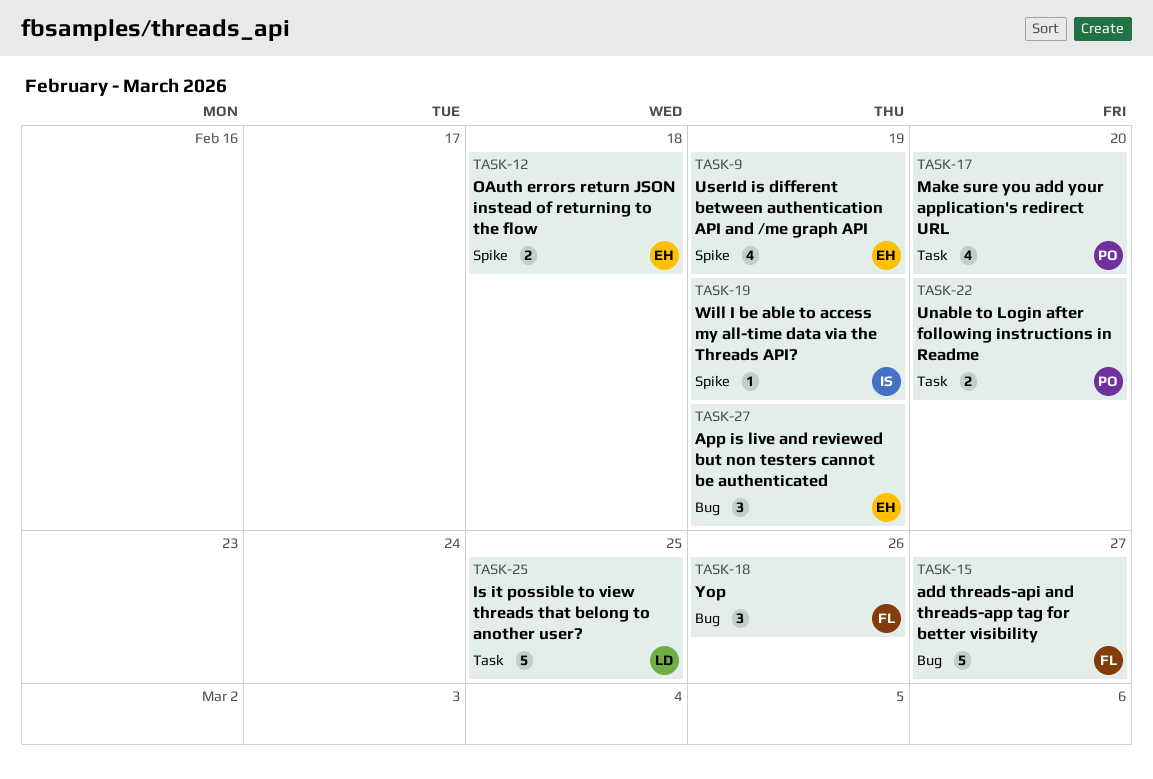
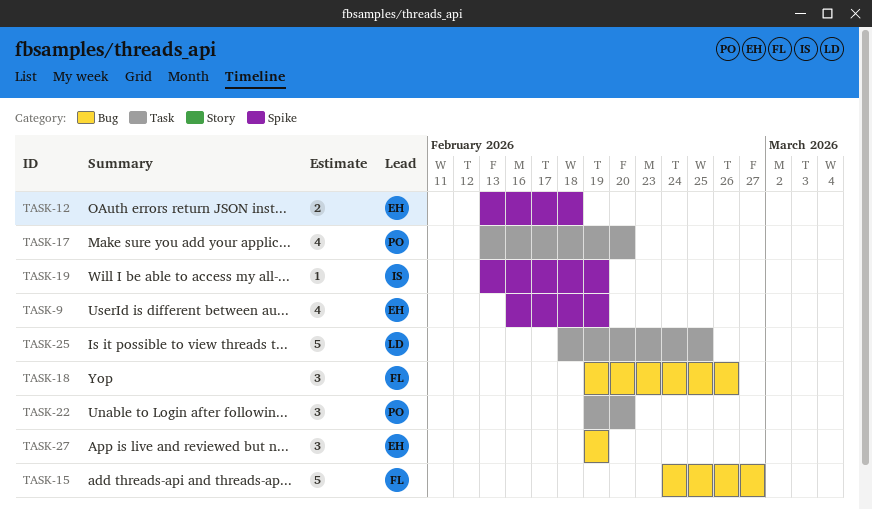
TASK-22, estimate: 2 -> 3

